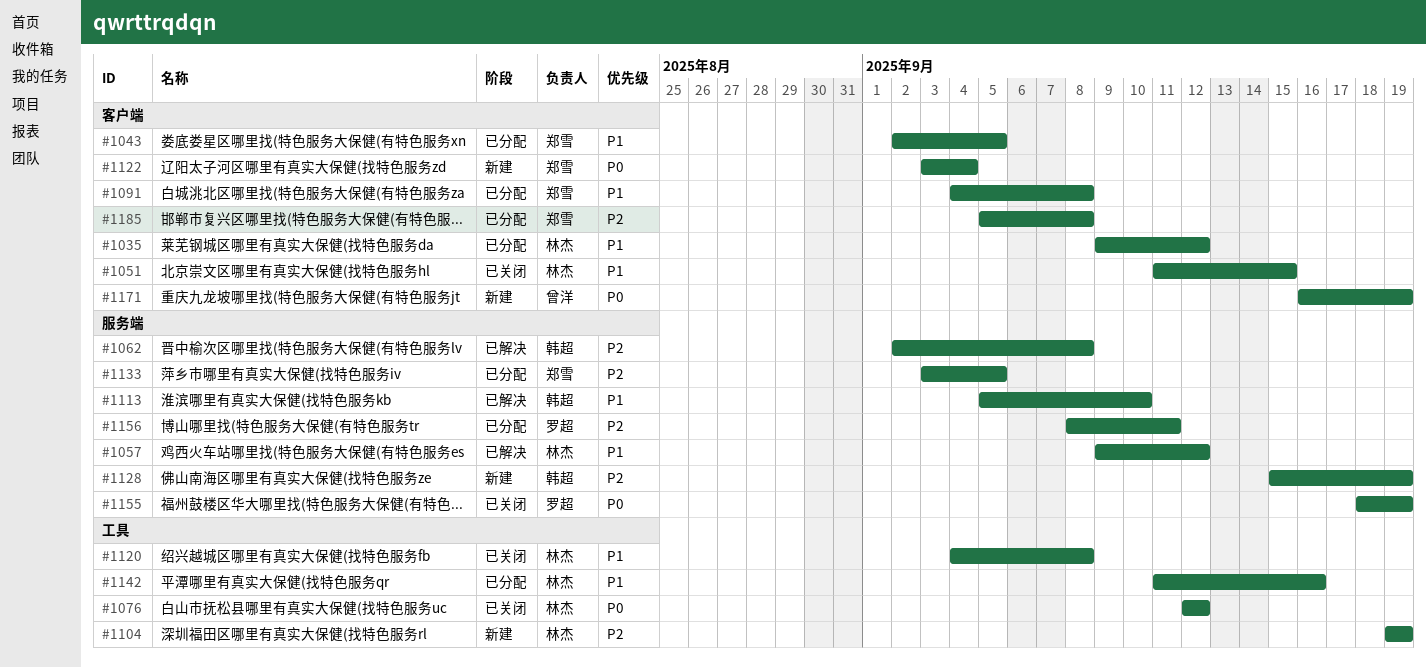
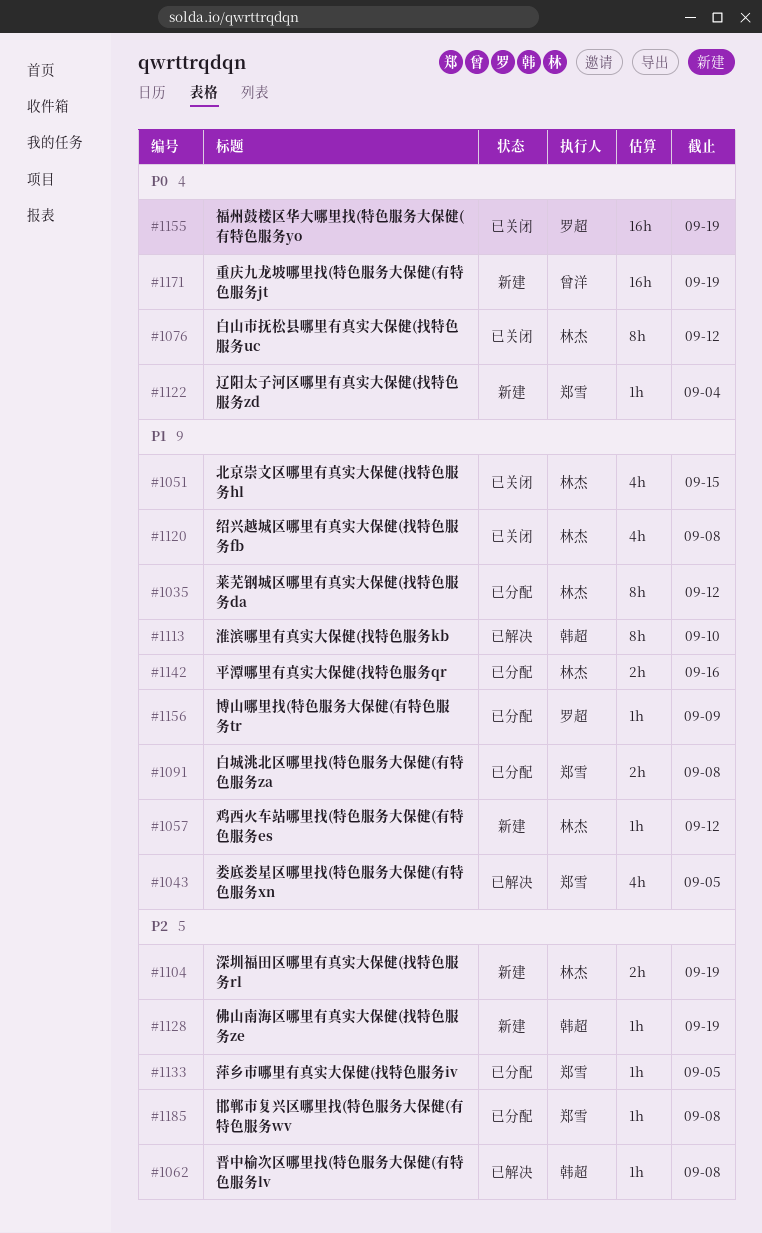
#1043, status: 已分配 -> 已解决
#1057, status: 已解决 -> 新建
#1156, priority: P2 -> P1
#1156, due: Sep 11 -> Sep 9

